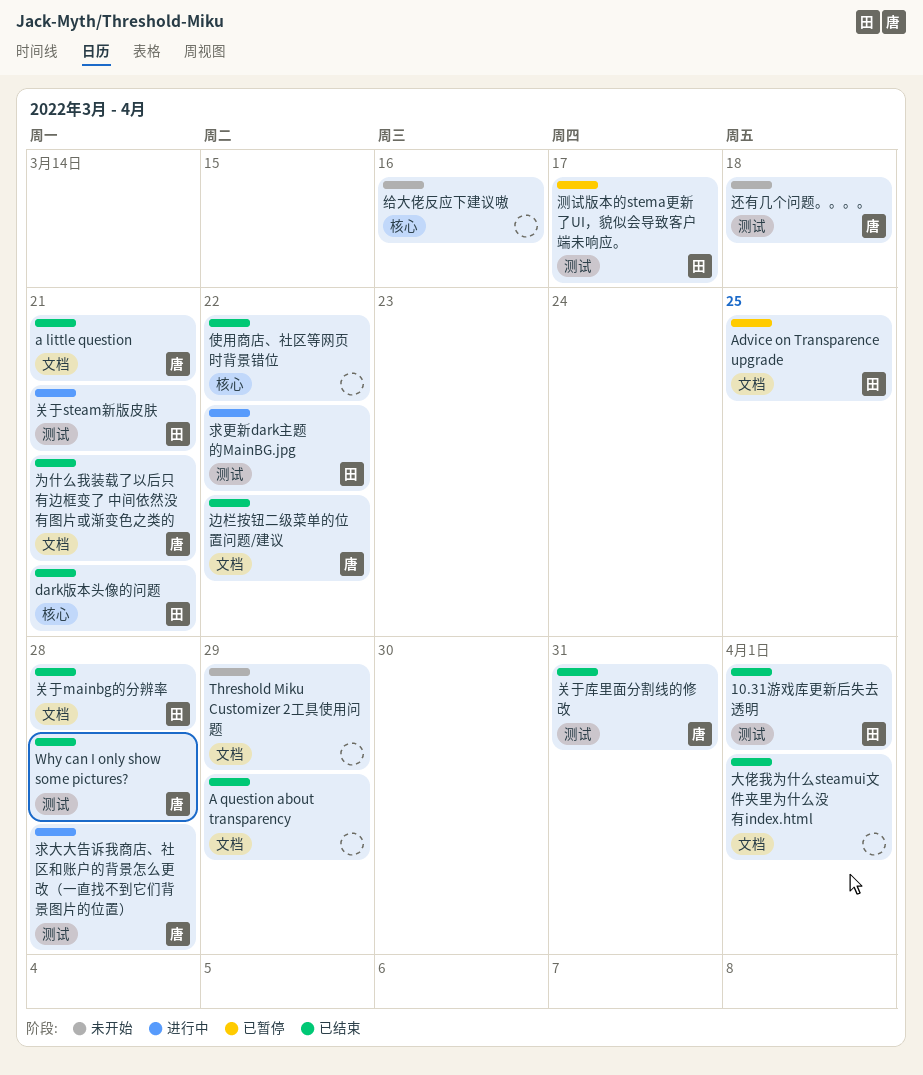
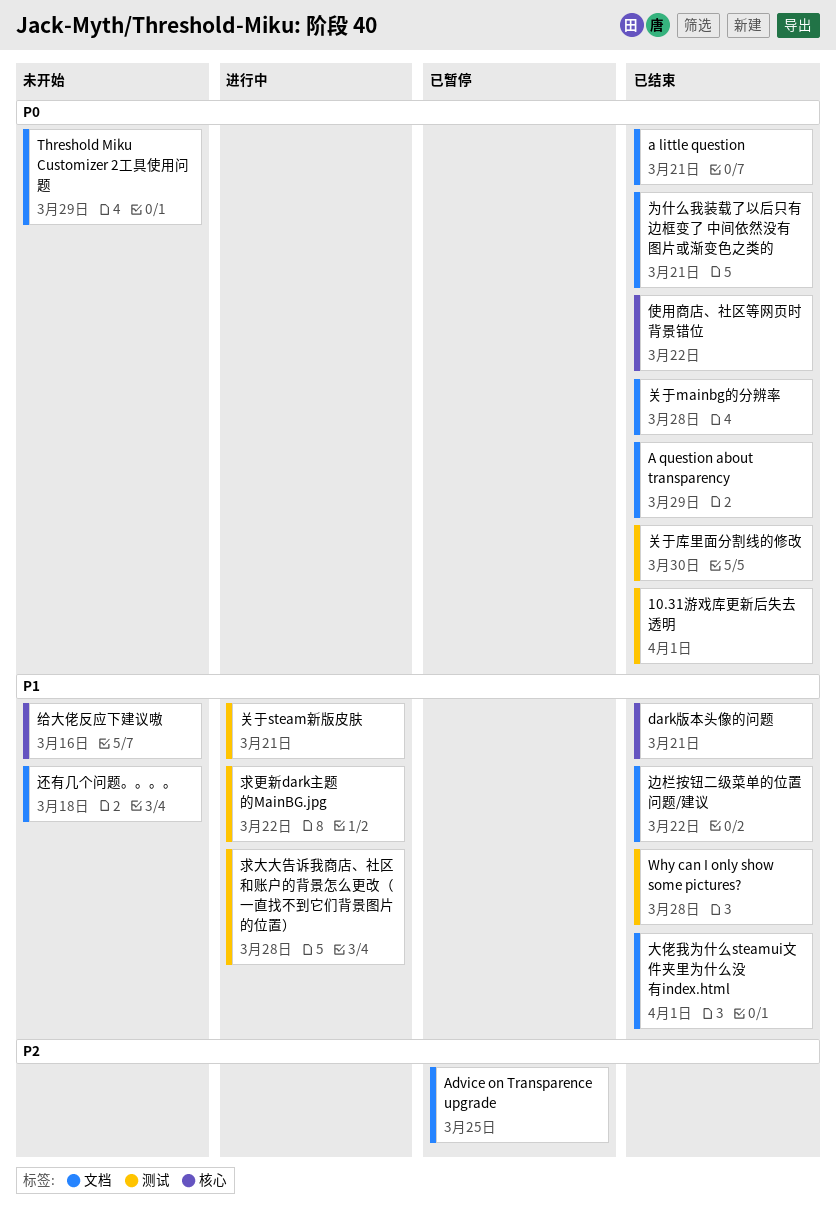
关于库里面分割线的修改, due: Mar 31 -> Mar 30
测试版本的stema更新了UI，貌似会导致客户端未响应。: present -> none
还有几个问题。。。。, label: 测试 -> 文档

